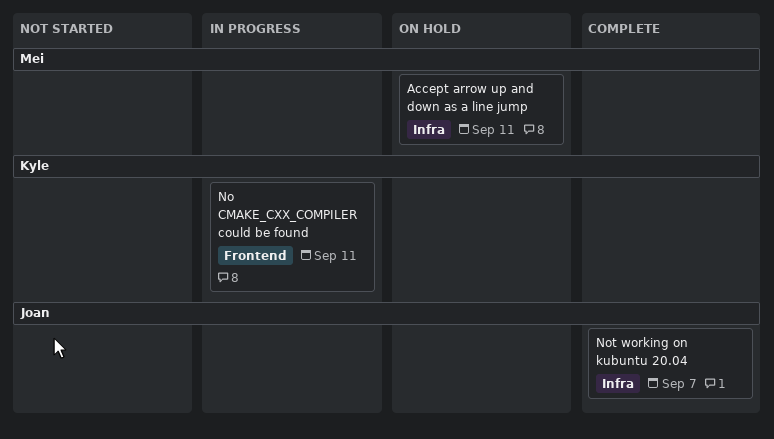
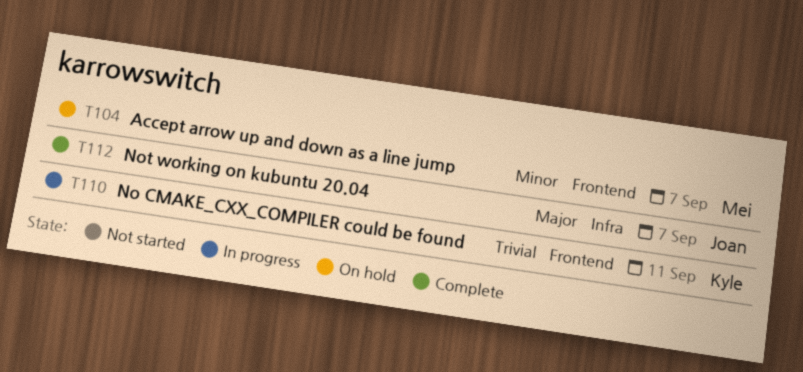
Accept arrow up and down as a line jump, label: Infra -> Frontend
Accept arrow up and down as a line jump, due: Sep 11 -> Sep 7

